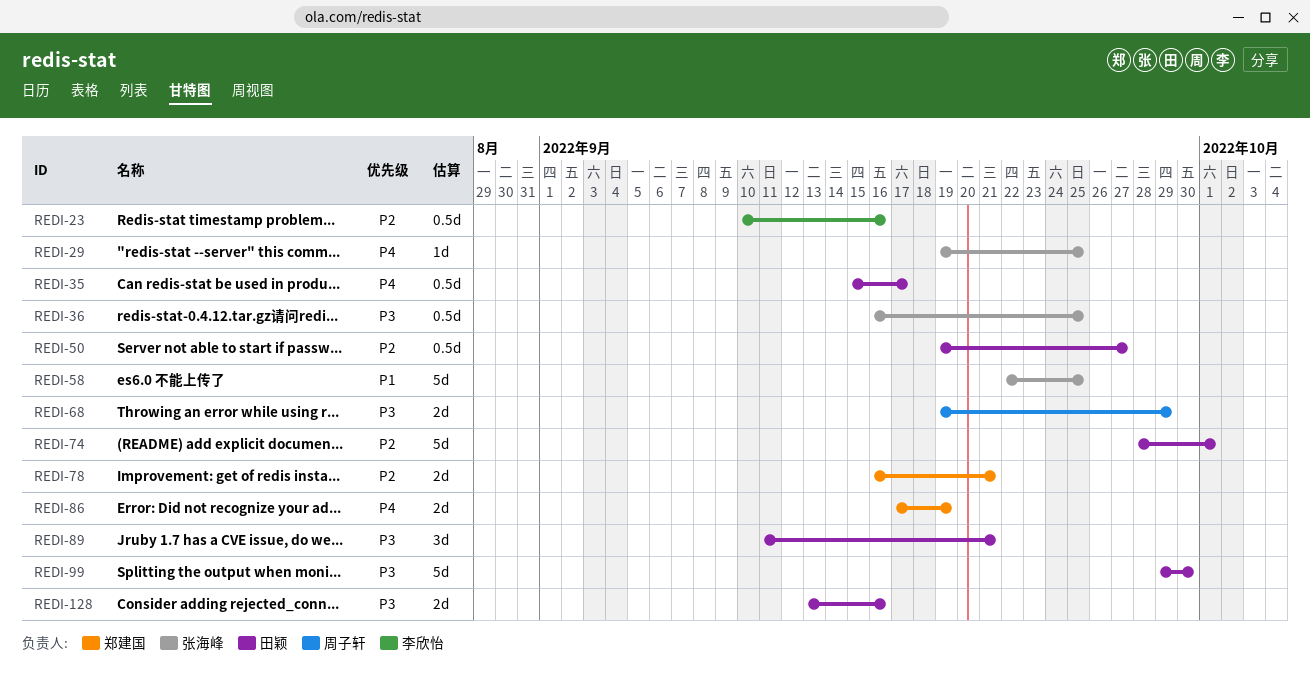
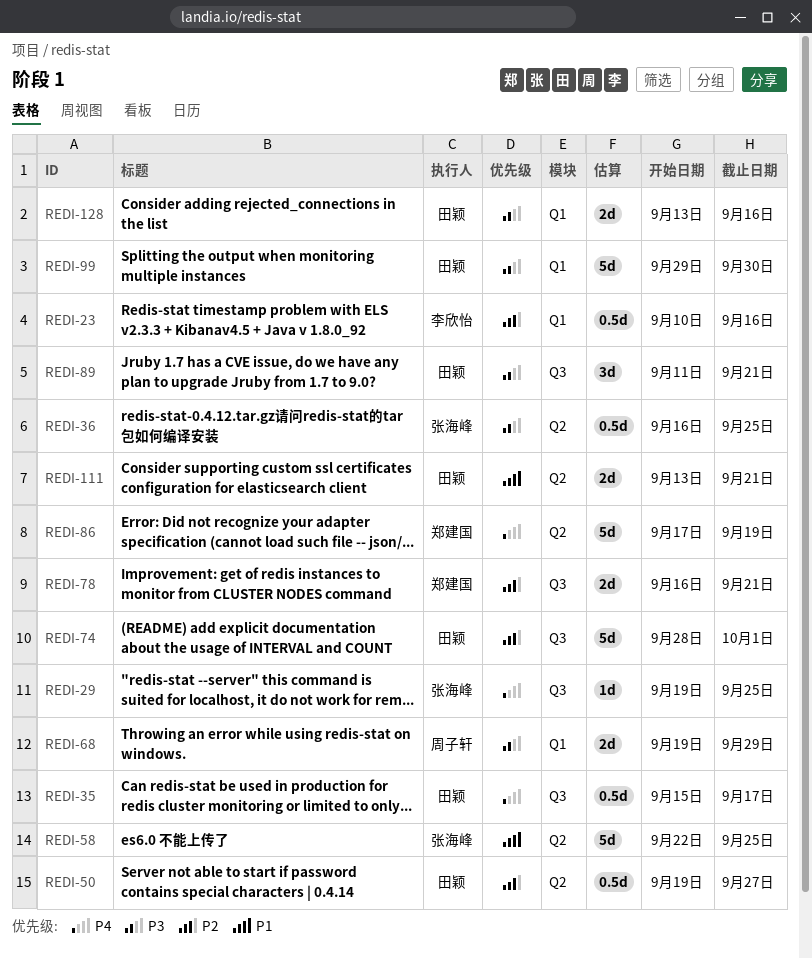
REDI-86, estimate: 2d -> 5d
REDI-111: none -> present

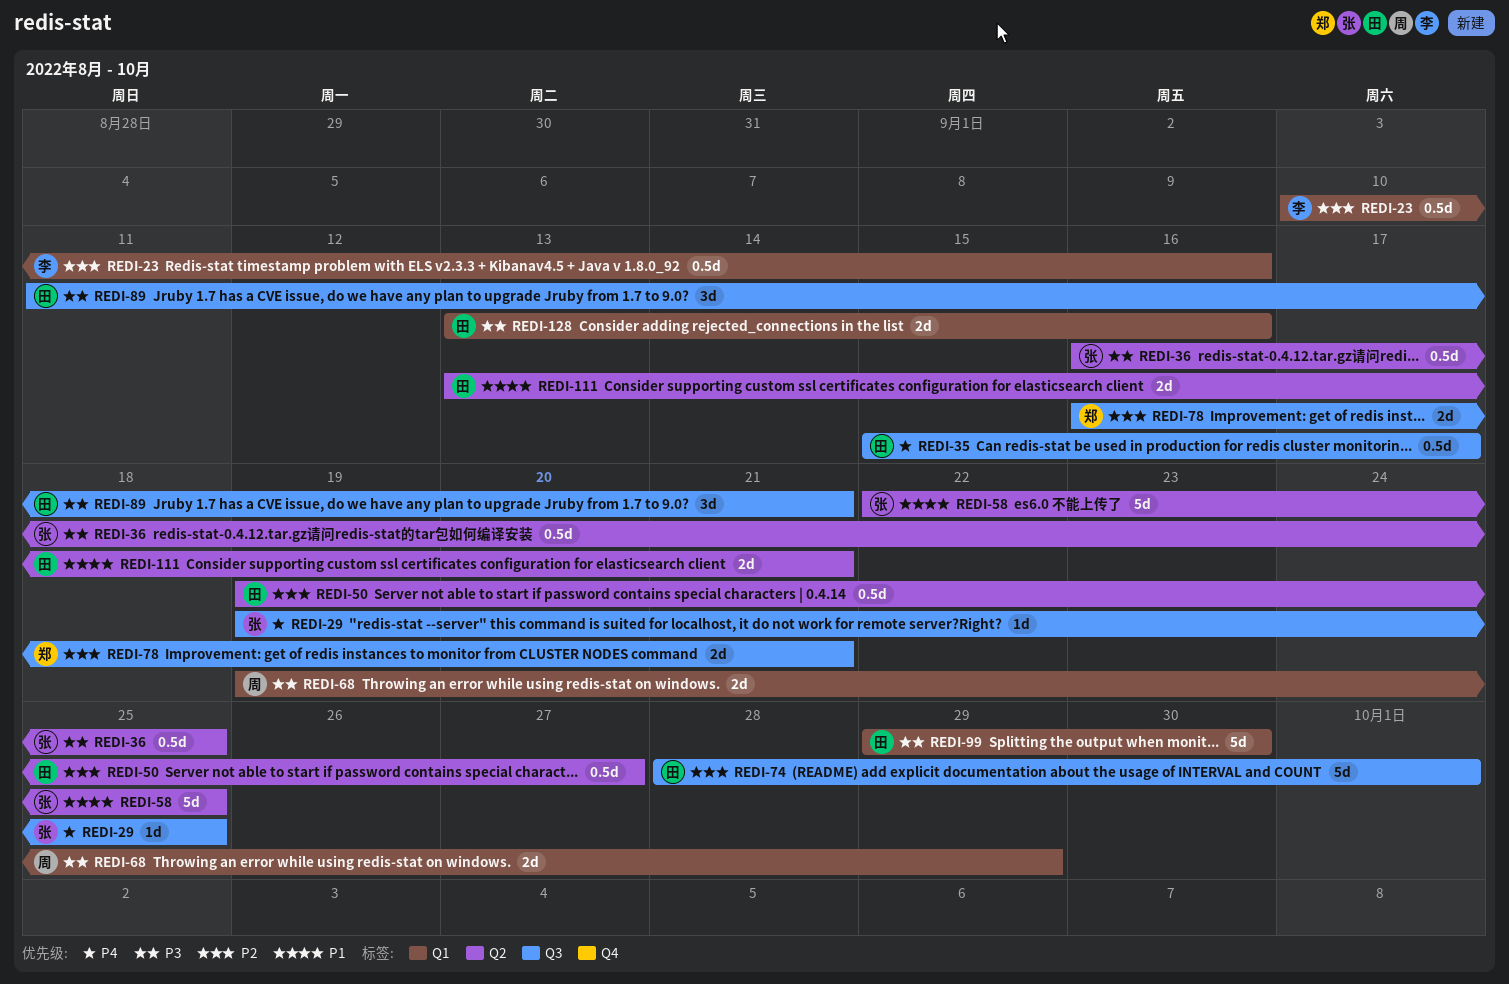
REDI-86: present -> none

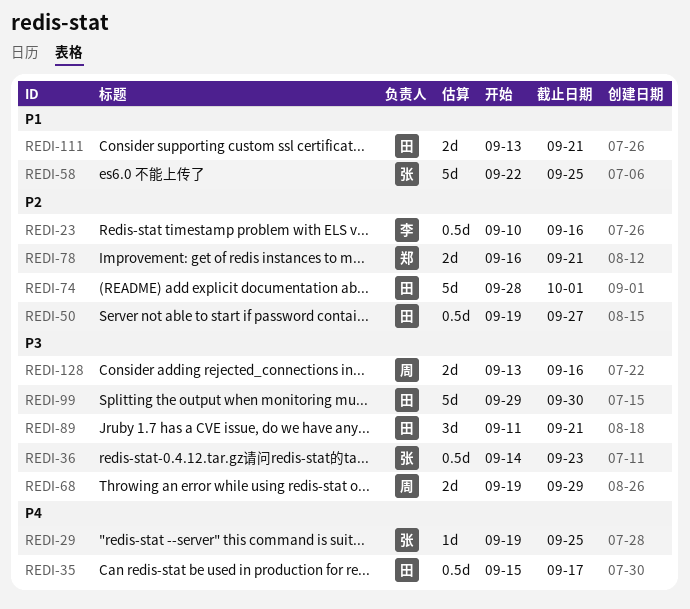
REDI-36, start: Sep 16 -> Sep 14
REDI-36, due: Sep 25 -> Sep 23
REDI-128, owner: 田 -> 周

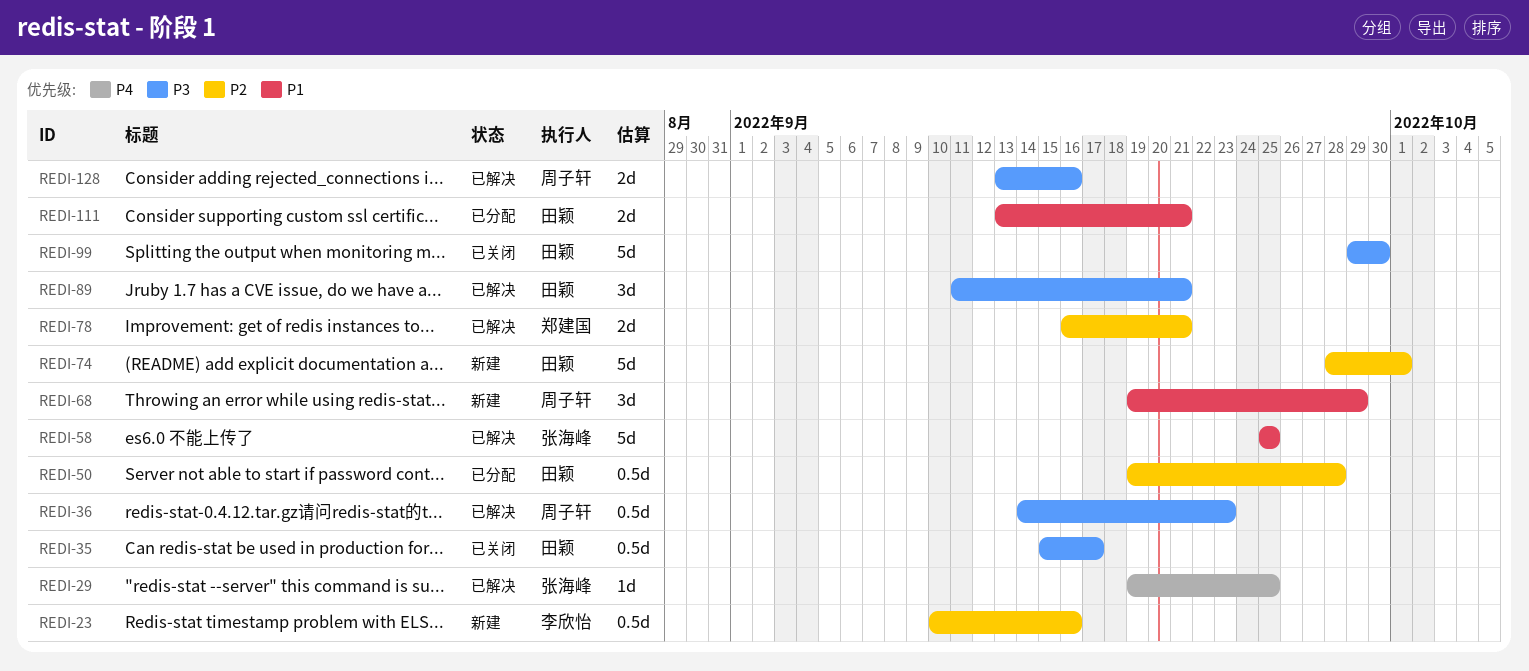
REDI-35, priority: P4 -> P3
REDI-36, owner: 张海峰 -> 周子轩
REDI-50, due: Sep 27 -> Sep 28
REDI-58, start: Sep 22 -> Sep 25
REDI-68, priority: P3 -> P1
REDI-68, estimate: 2d -> 3d

